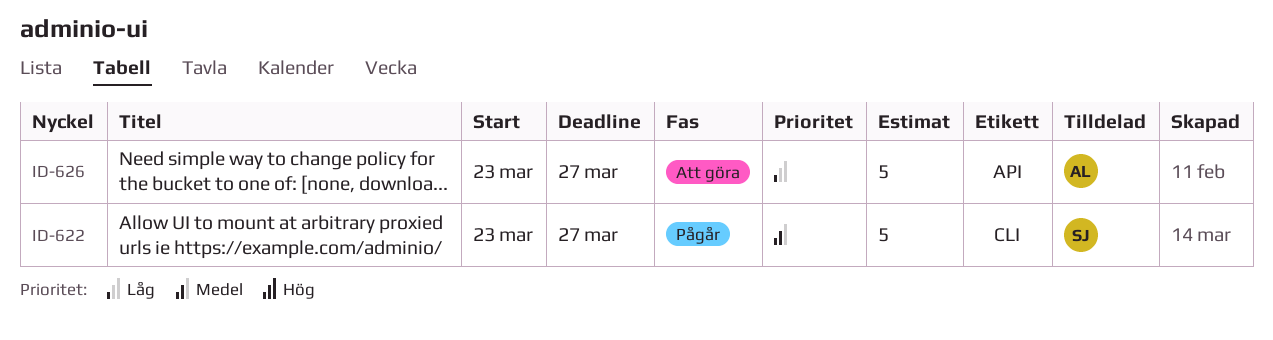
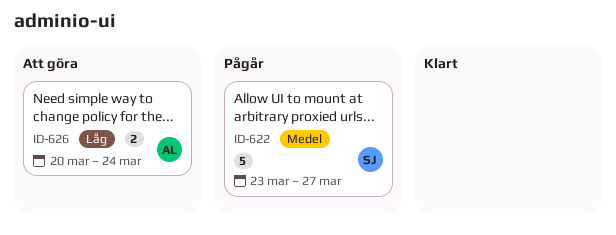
ID-626, estimate: 5 -> 2
ID-626, start: Mar 23 -> Mar 20
ID-626, due: Mar 27 -> Mar 24

